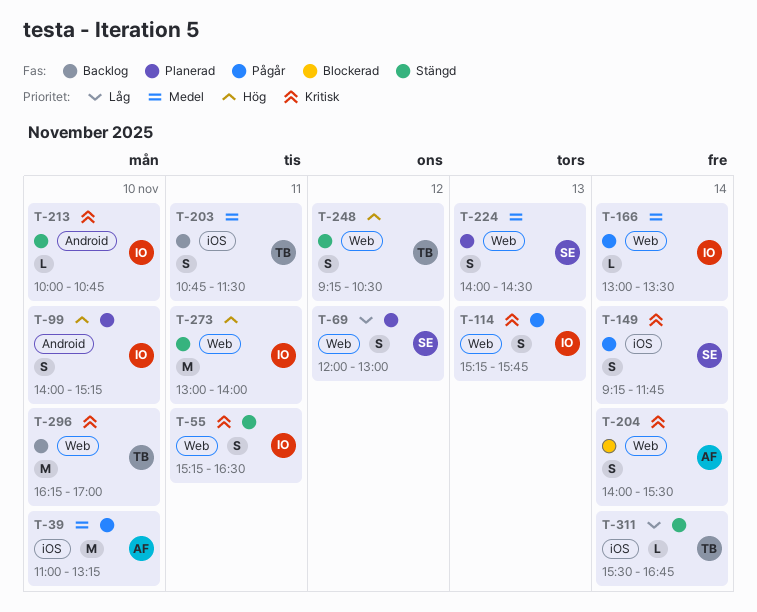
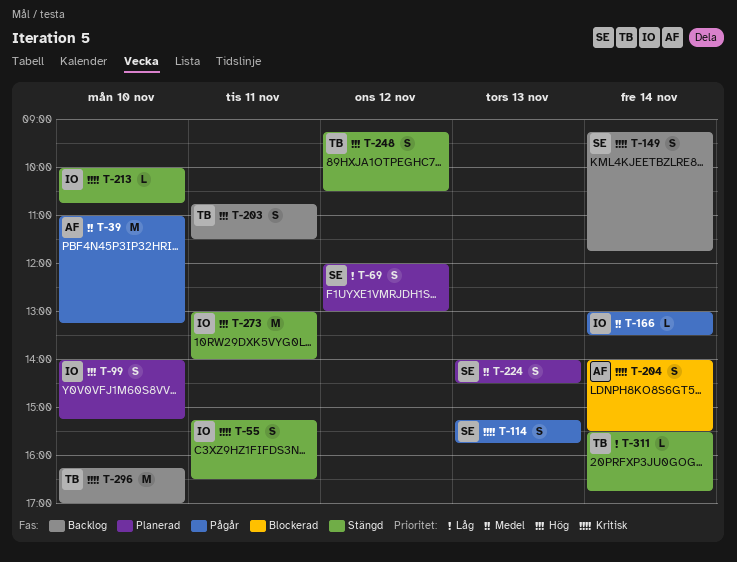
T-114, owner: IO -> SE
T-149, status: Pågår -> Backlog
T-203, priority: Medel -> Hög

